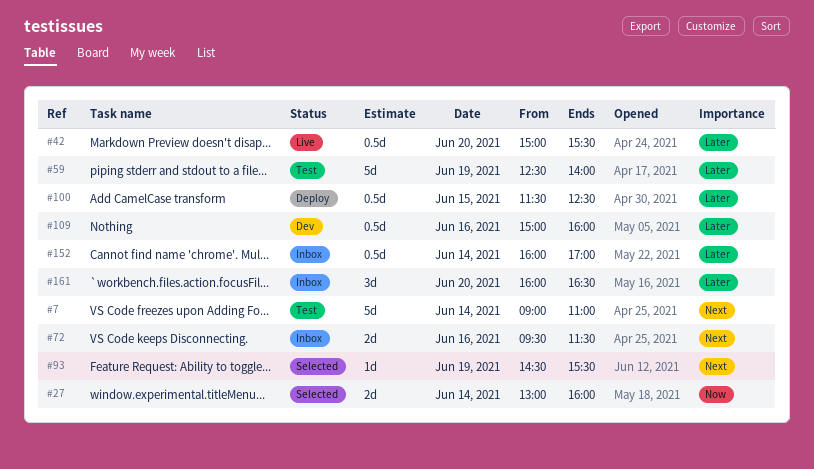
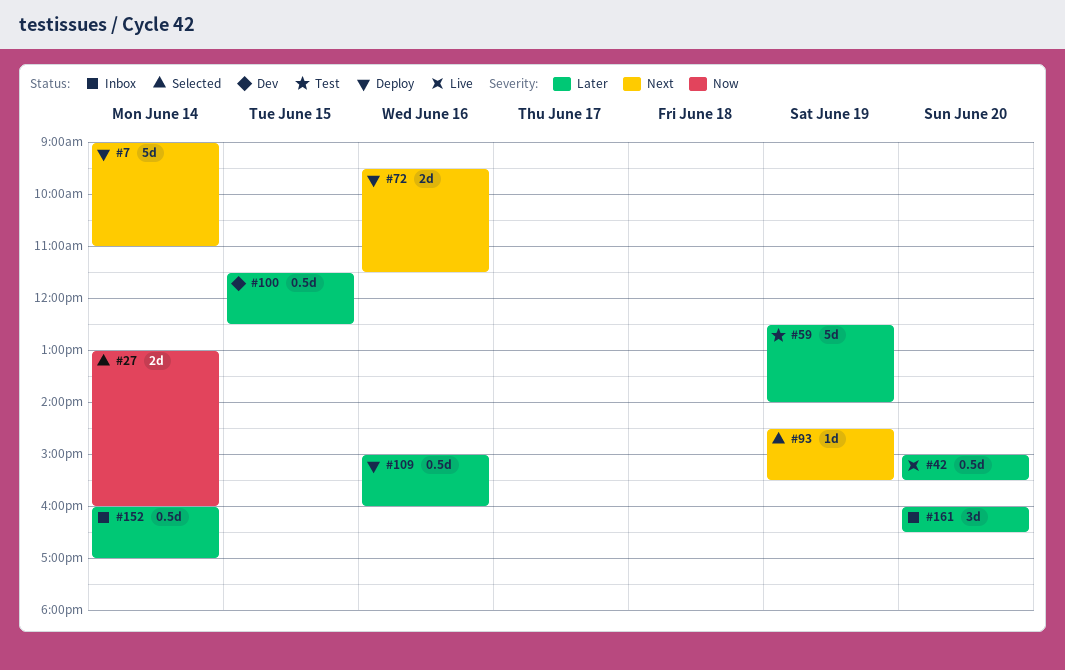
#7, status: Test -> Deploy
#72, status: Inbox -> Deploy
#100, status: Deploy -> Dev
#109, status: Dev -> Deploy

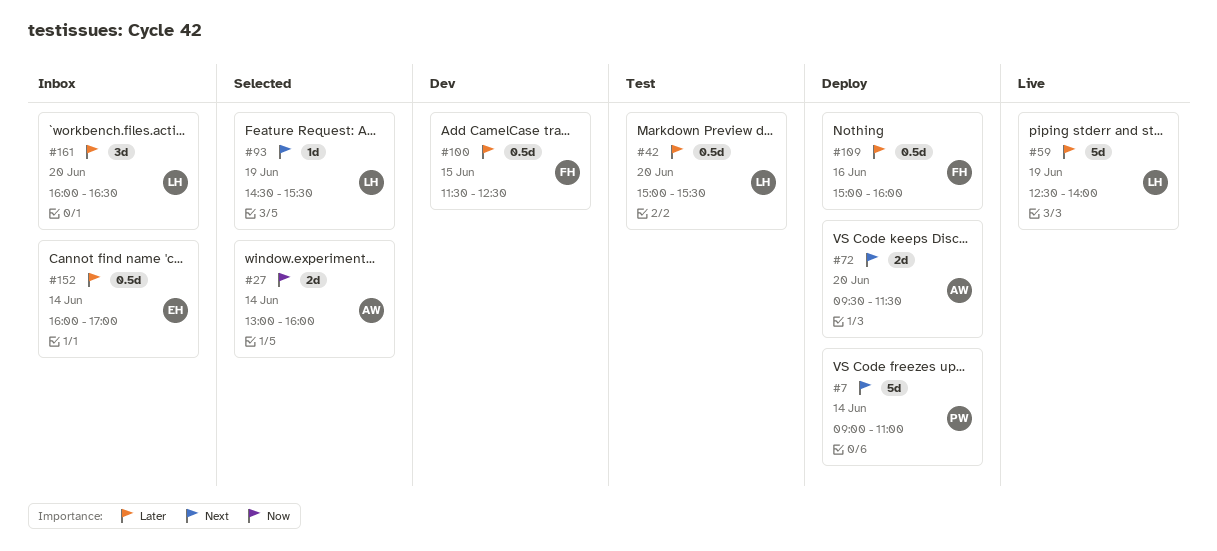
#42, status: Live -> Test
#59, status: Test -> Live
#72, day: Jun 16 -> Jun 20

